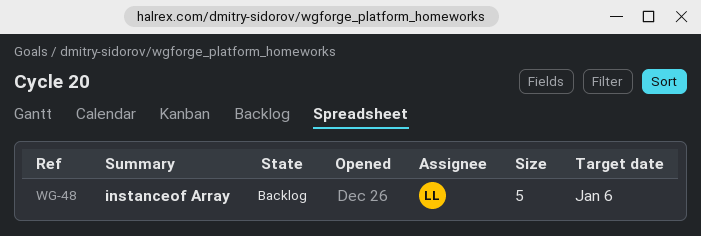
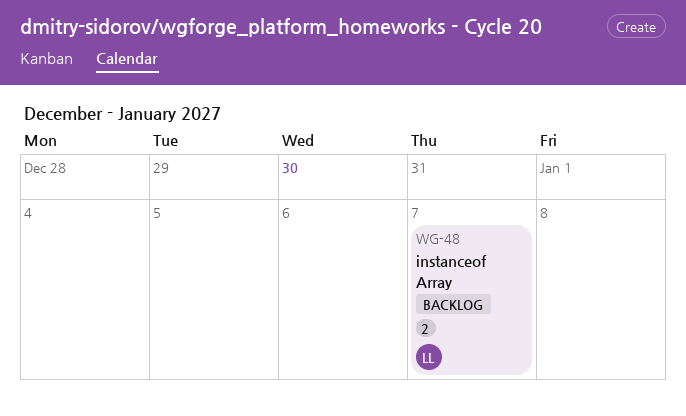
WG-48, estimate: 5 -> 2
WG-48, due: Jan 6 -> Jan 7

